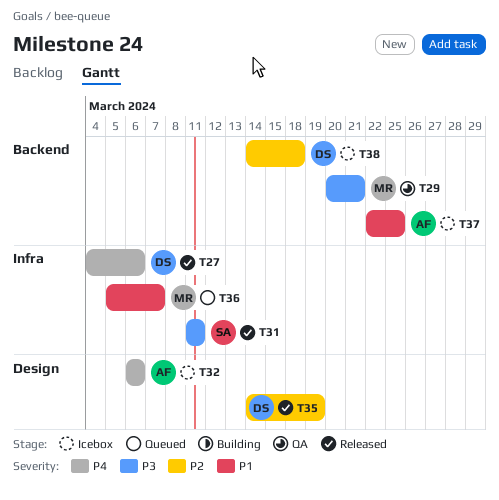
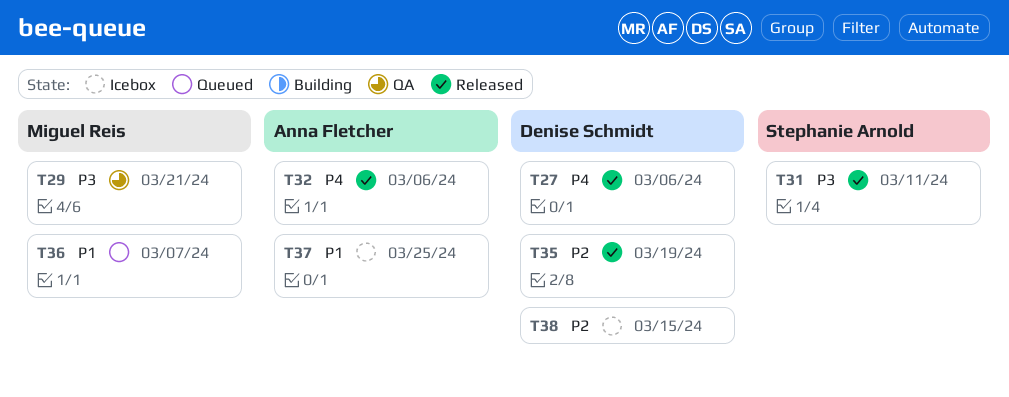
T32, status: Icebox -> Released
T38, due: Mar 18 -> Mar 15

